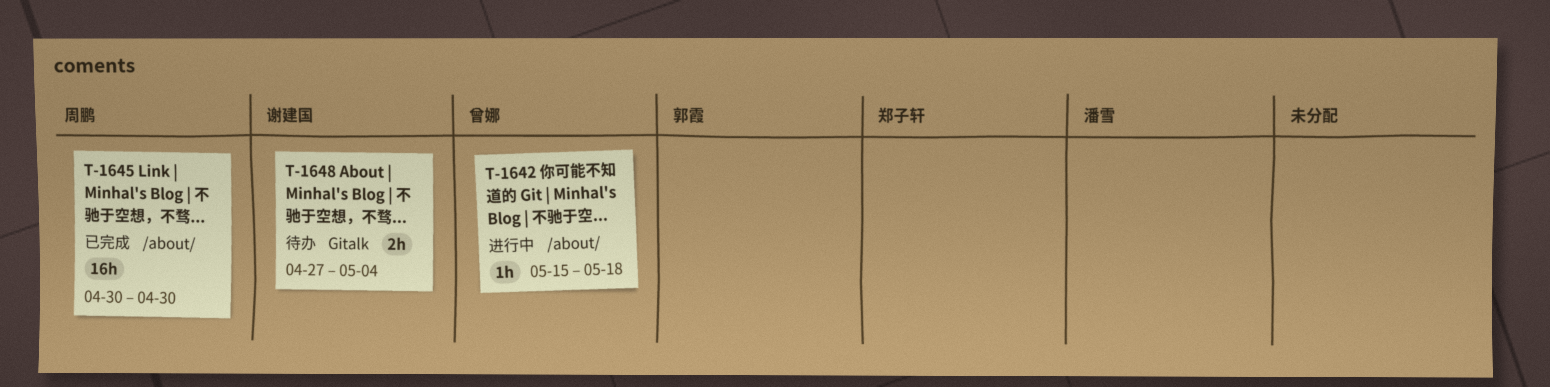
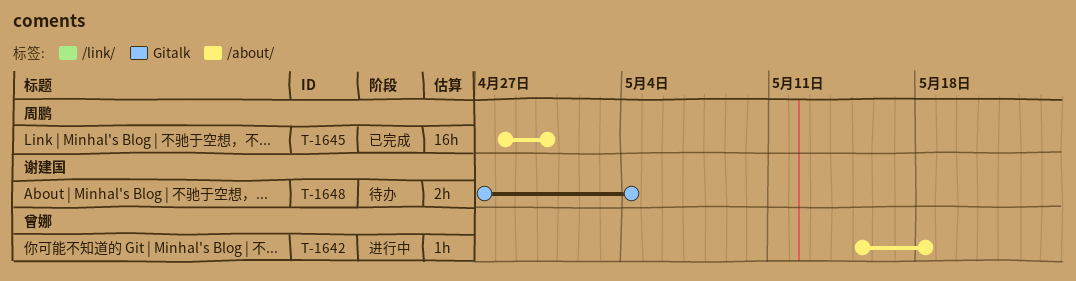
T-1645, start: Apr 30 -> Apr 28

